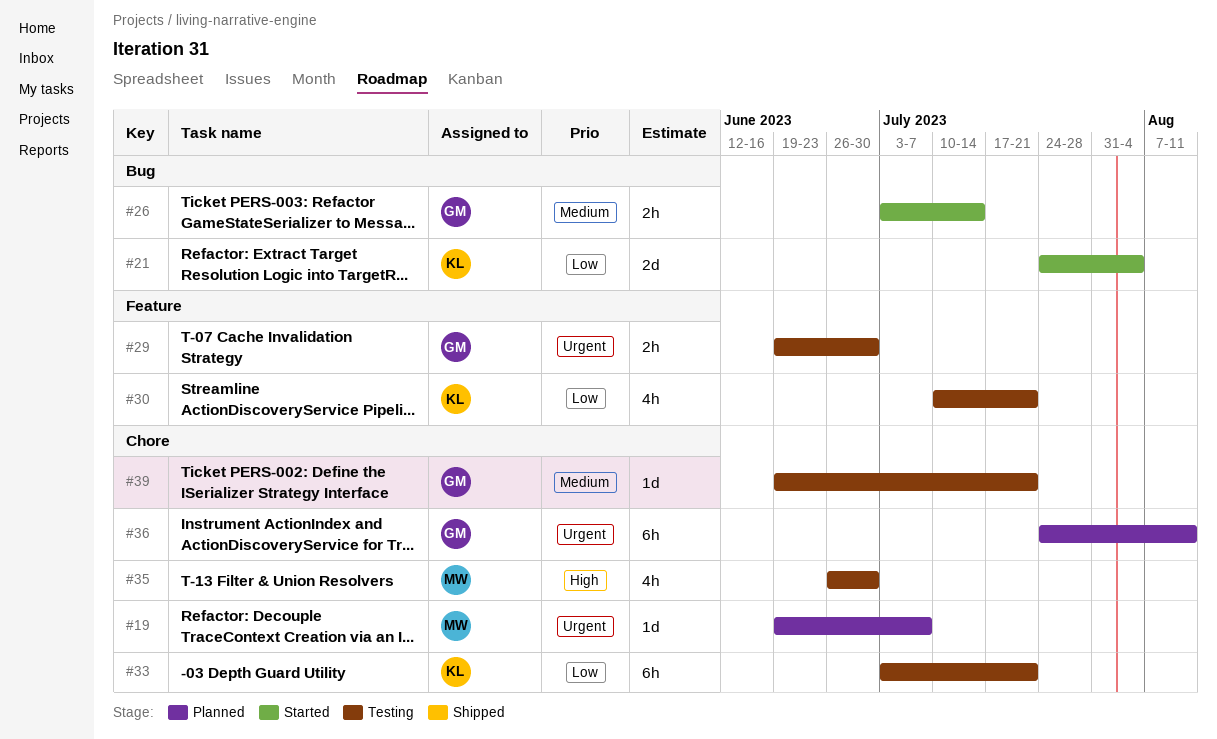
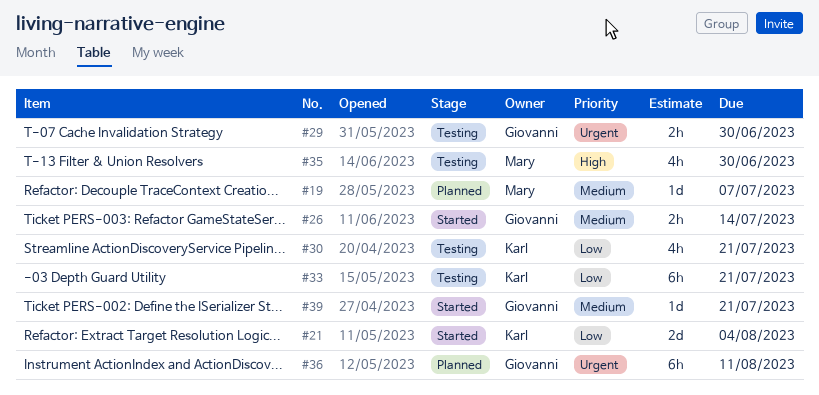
#19, priority: Urgent -> Medium
#39, status: Testing -> Started

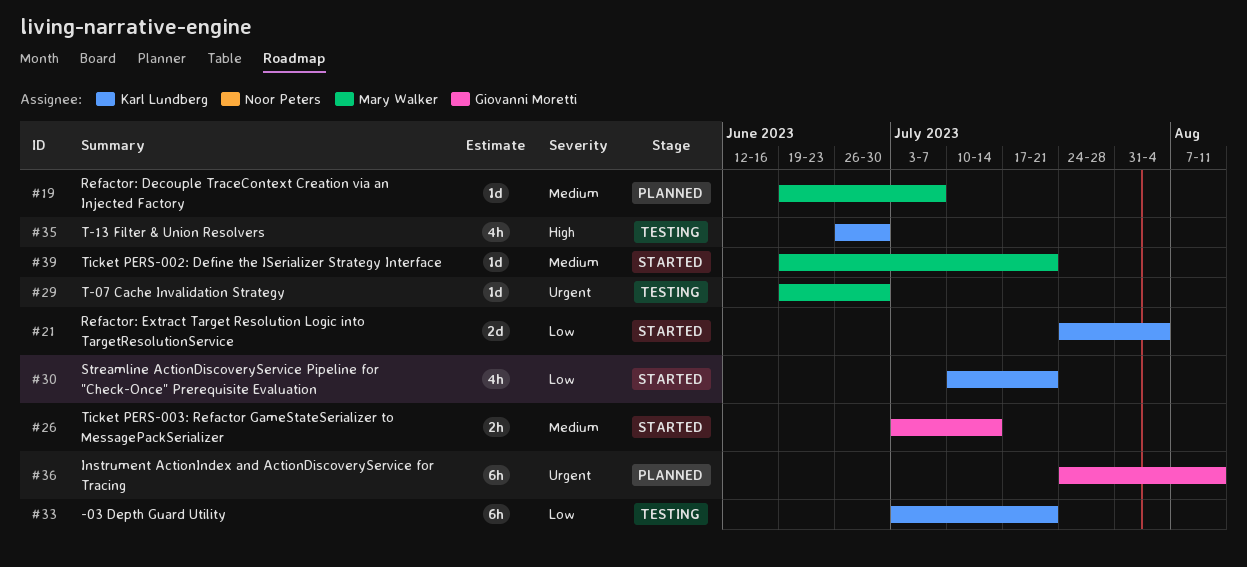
#29, owner: Giovanni Moretti -> Mary Walker
#29, estimate: 2h -> 1d
#30, status: Testing -> Started
#35, owner: Mary Walker -> Karl Lundberg
#39, owner: Giovanni Moretti -> Mary Walker

